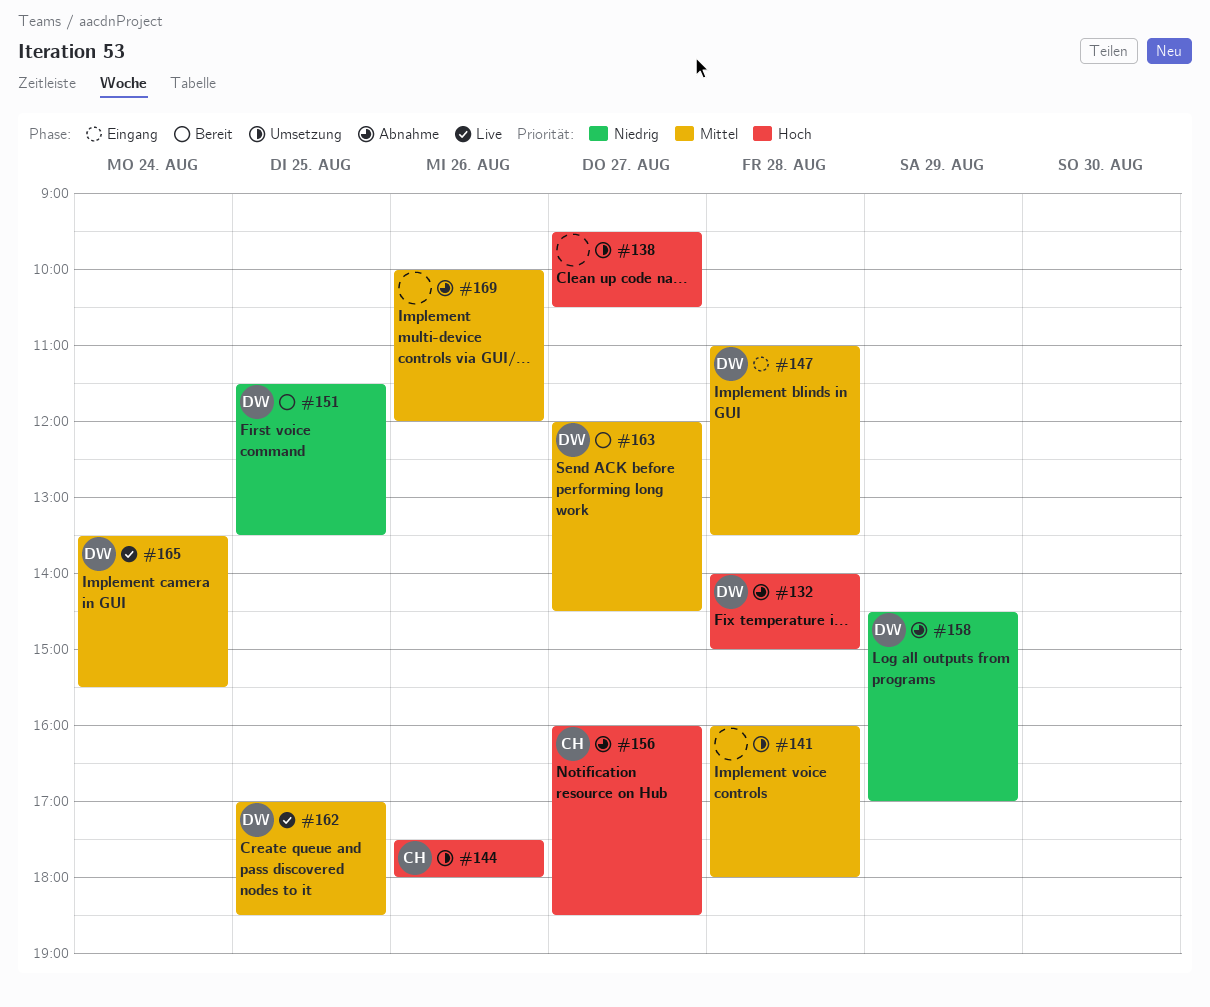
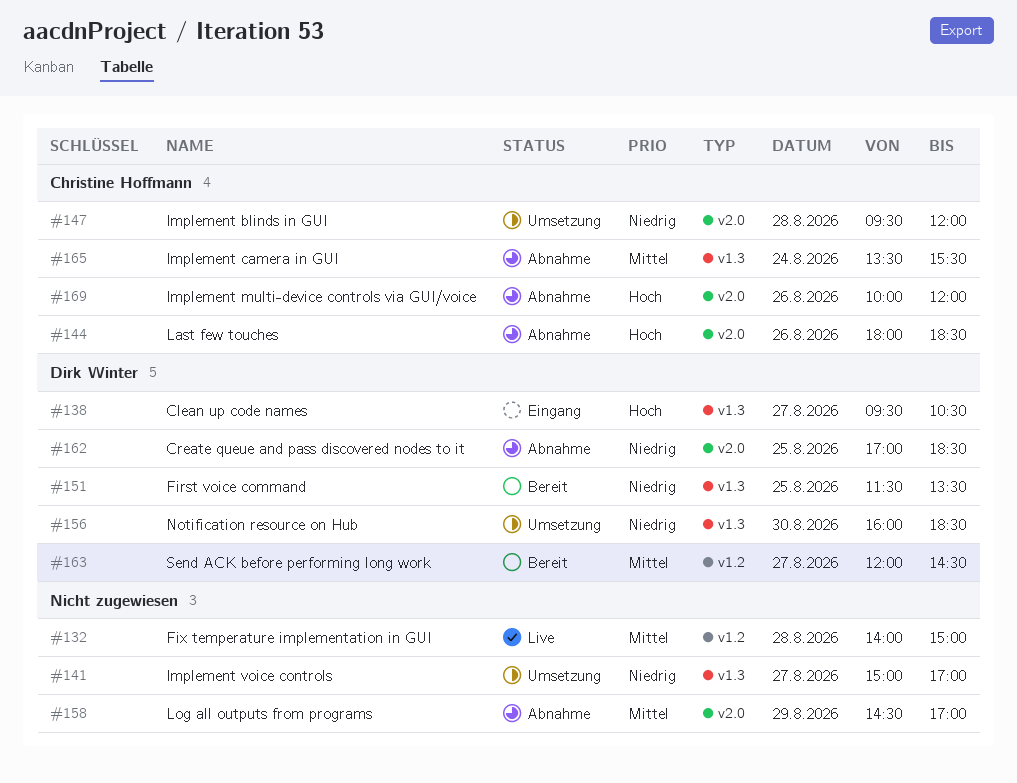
#132, status: Abnahme -> Live
#132, owner: Dirk Winter -> none
#132, priority: Hoch -> Mittel
#138, status: Umsetzung -> Eingang
#138, owner: none -> Dirk Winter
#141, priority: Mittel -> Niedrig
#141, day: Aug 28 -> Aug 27
#141, begins: 16:00 -> 15:00
#141, ends: 18:00 -> 17:00
#144, status: Umsetzung -> Abnahme
#144, begins: 17:30 -> 18:00
#144, ends: 18:00 -> 18:30
#147, status: Eingang -> Umsetzung
#147, owner: Dirk Winter -> Christine Hoffmann
#147, priority: Mittel -> Niedrig
#147, begins: 11:00 -> 09:30
#147, ends: 13:30 -> 12:00
#156, status: Abnahme -> Umsetzung
#156, owner: Christine Hoffmann -> Dirk Winter
#156, priority: Hoch -> Niedrig
#156, day: Aug 27 -> Aug 30
#158, owner: Dirk Winter -> none
#158, priority: Niedrig -> Mittel
#162, status: Live -> Abnahme
#162, priority: Mittel -> Niedrig
#165, status: Live -> Abnahme
#165, owner: Dirk Winter -> Christine Hoffmann
#169, owner: none -> Christine Hoffmann
#169, priority: Mittel -> Hoch

